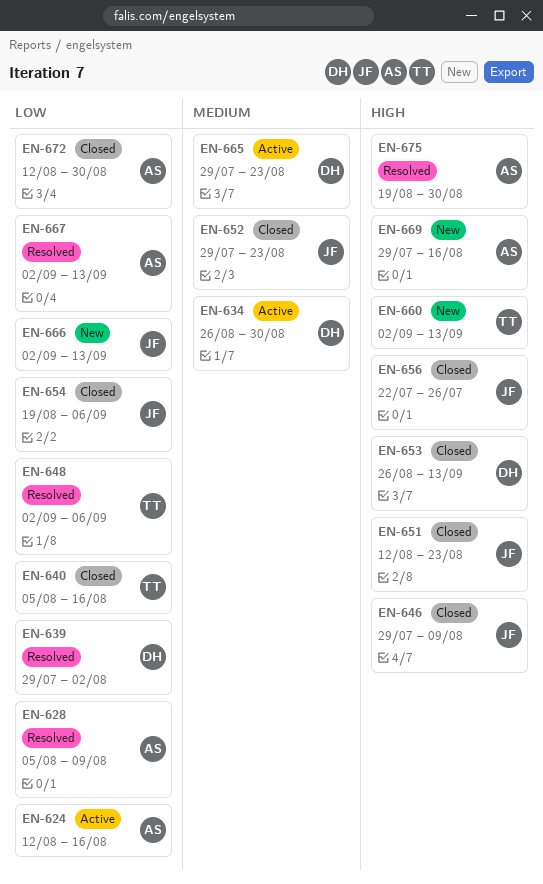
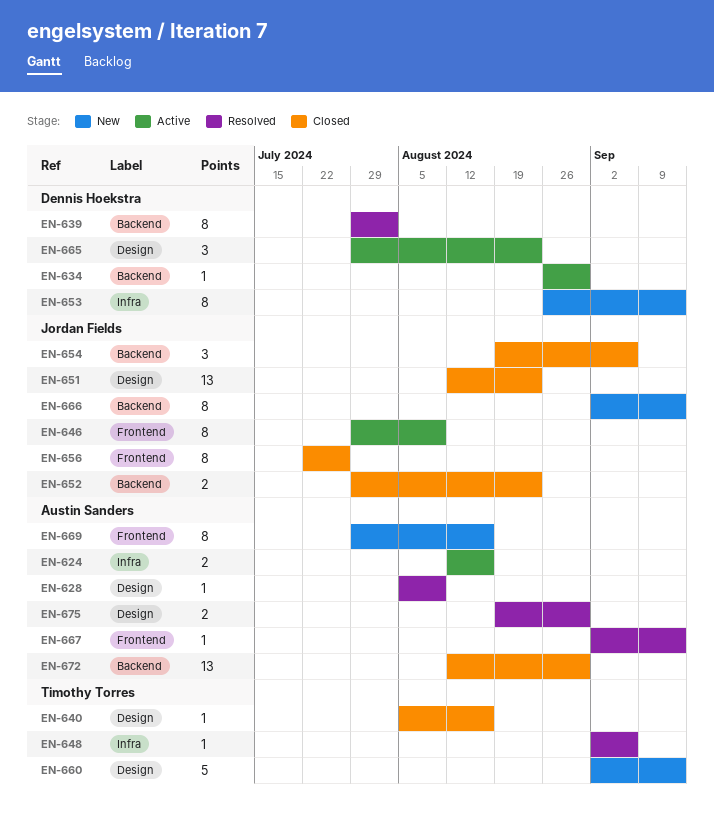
EN-646, status: Closed -> Active
EN-653, status: Closed -> New

